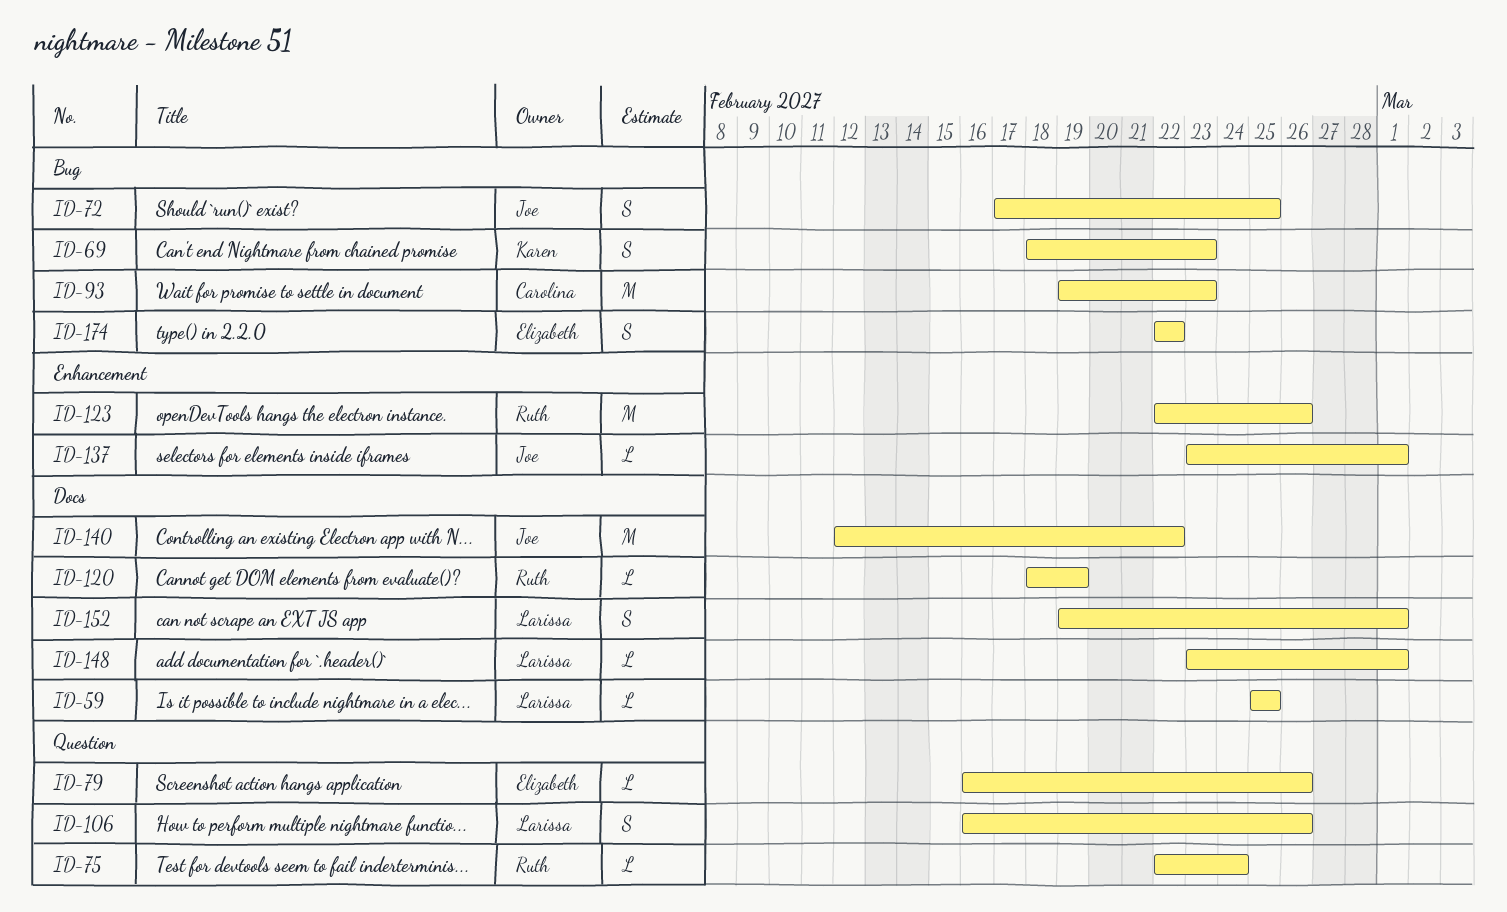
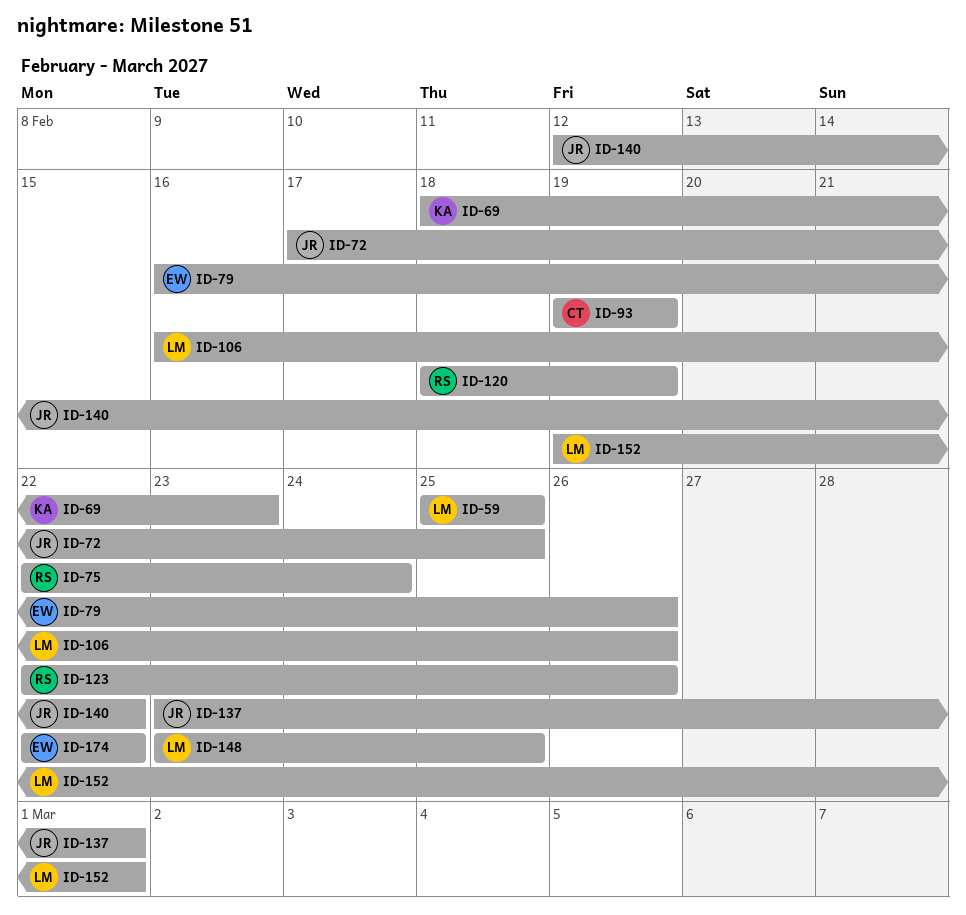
ID-93, due: Feb 23 -> Feb 19
ID-148, due: Mar 1 -> Feb 25

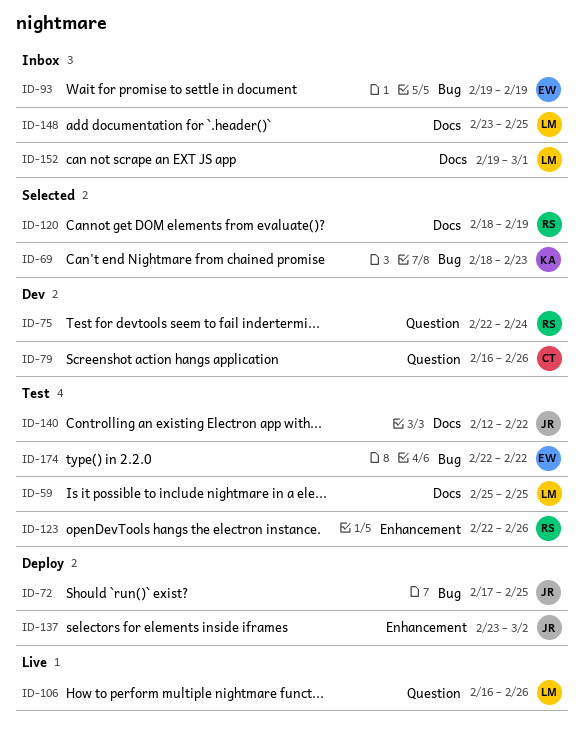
ID-79, owner: EW -> CT
ID-93, owner: CT -> EW
ID-137, due: Mar 1 -> Mar 2

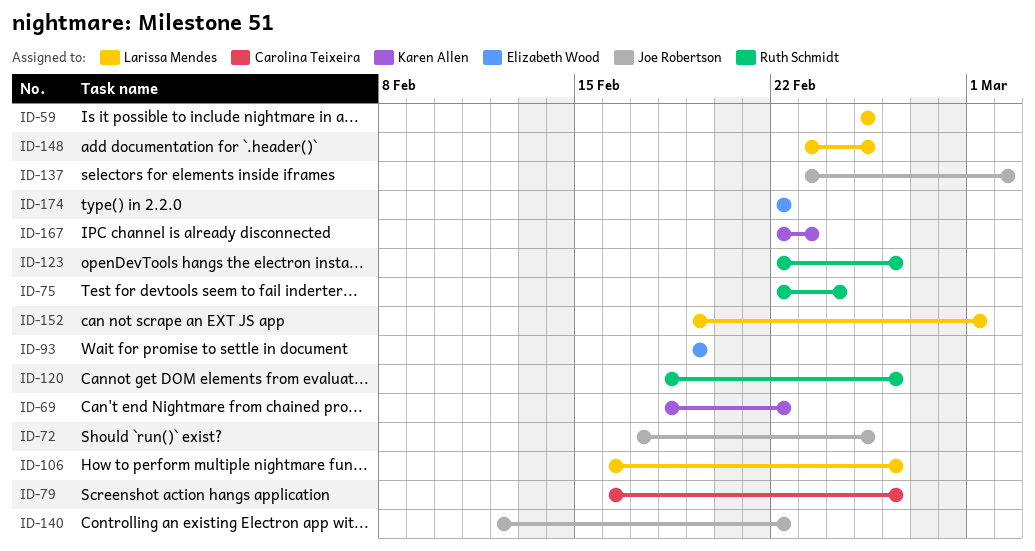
ID-69, due: Feb 23 -> Feb 22
ID-120, due: Feb 19 -> Feb 26
ID-167: none -> present

